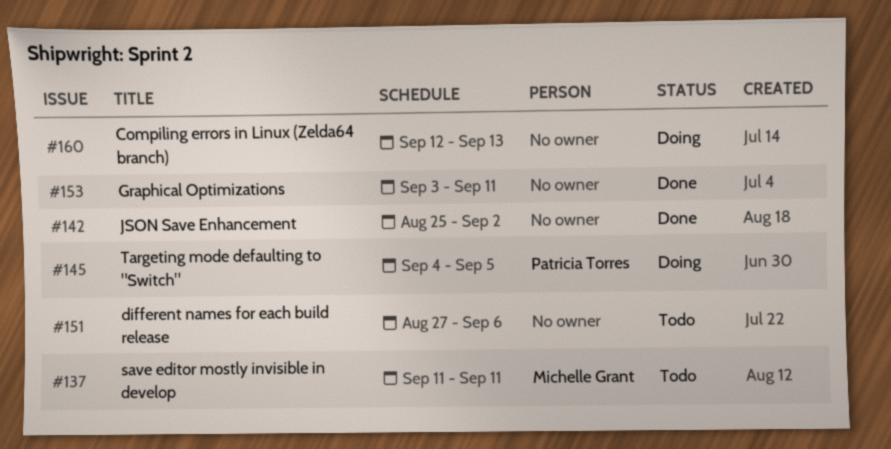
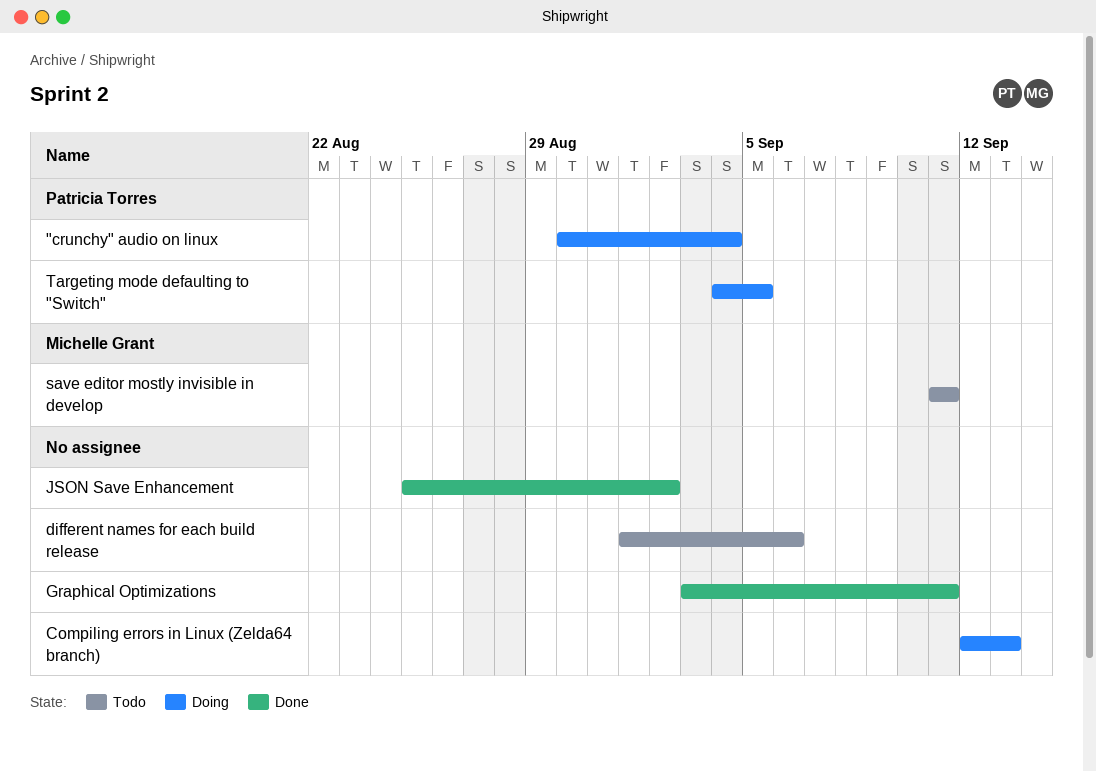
"crunchy" audio on linux: none -> present
different names for each build release, start: Aug 27 -> Sep 1

